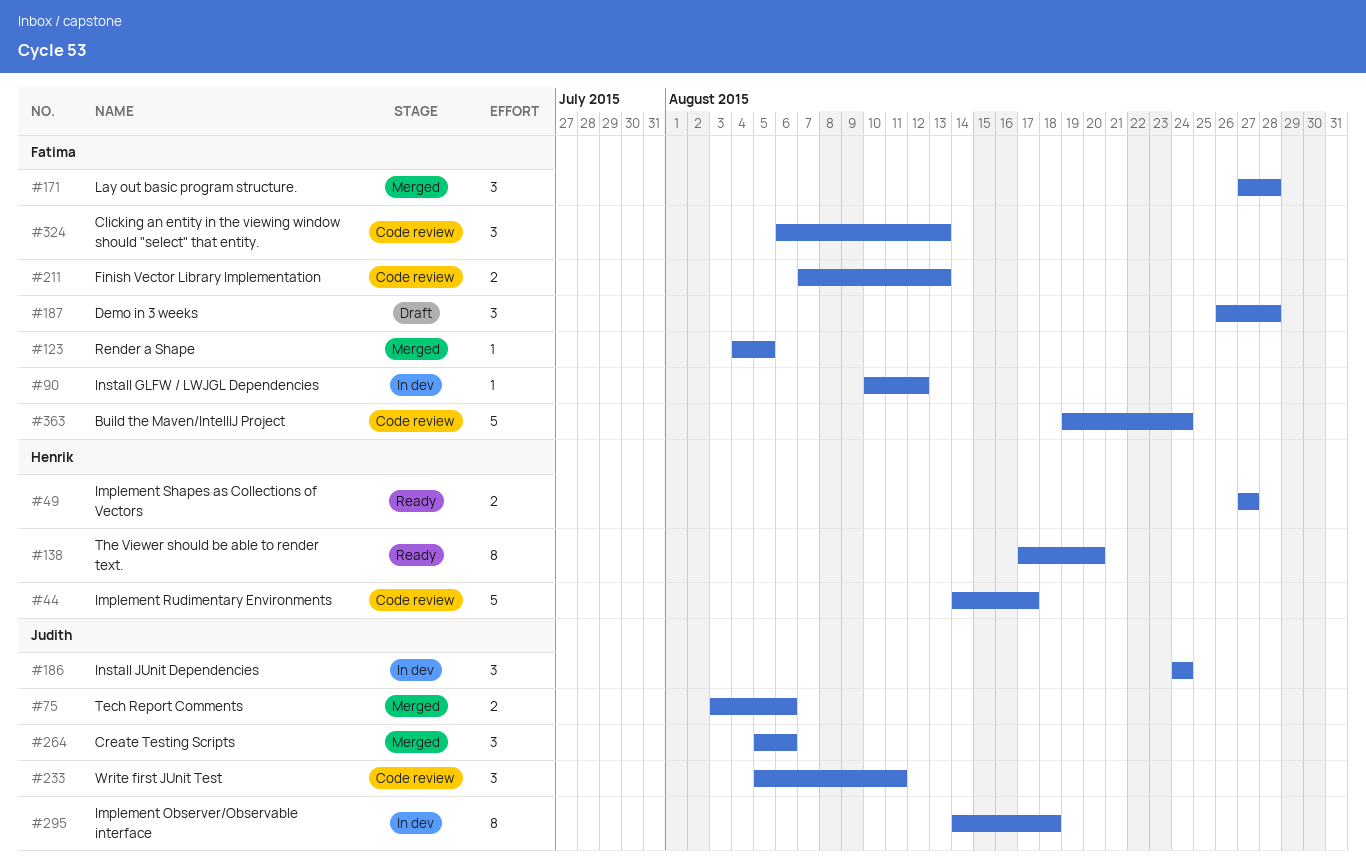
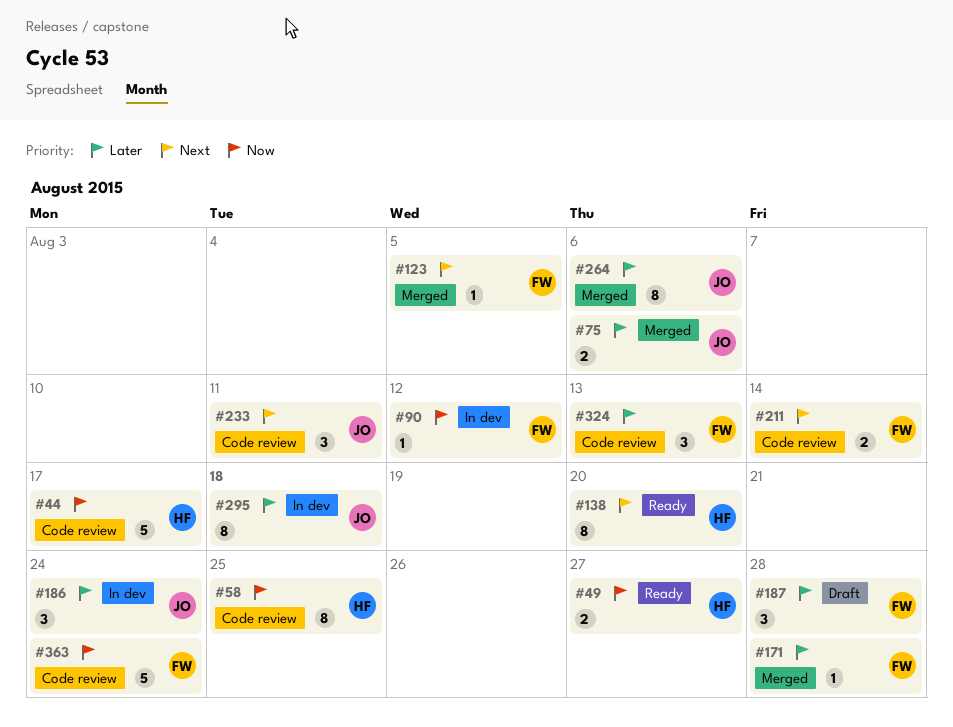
#58: none -> present
#171, estimate: 3 -> 1
#211, due: Aug 13 -> Aug 14
#264, estimate: 3 -> 8

